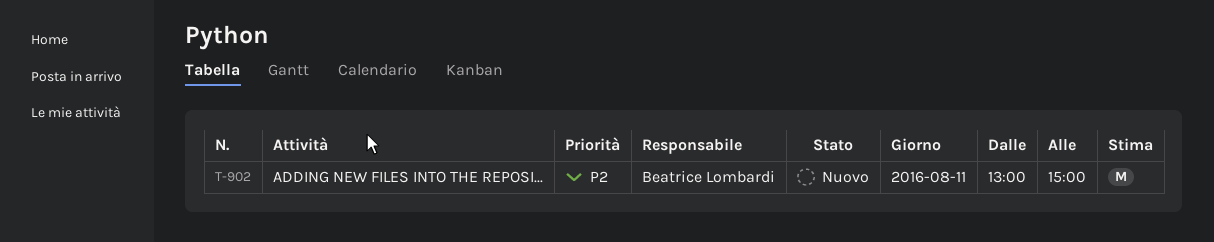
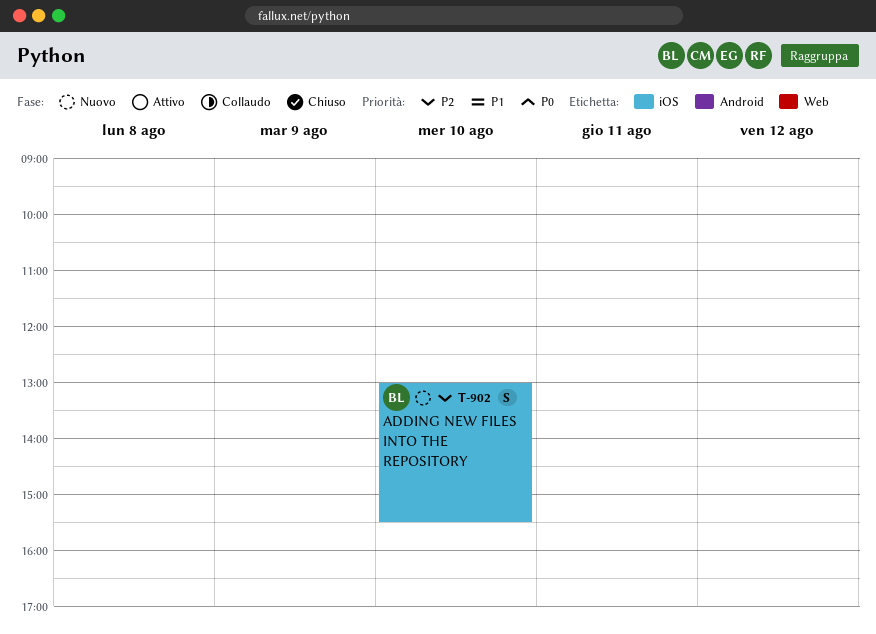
T-902, estimate: M -> S
T-902, day: Aug 11 -> Aug 10
T-902, ends: 15:00 -> 15:30

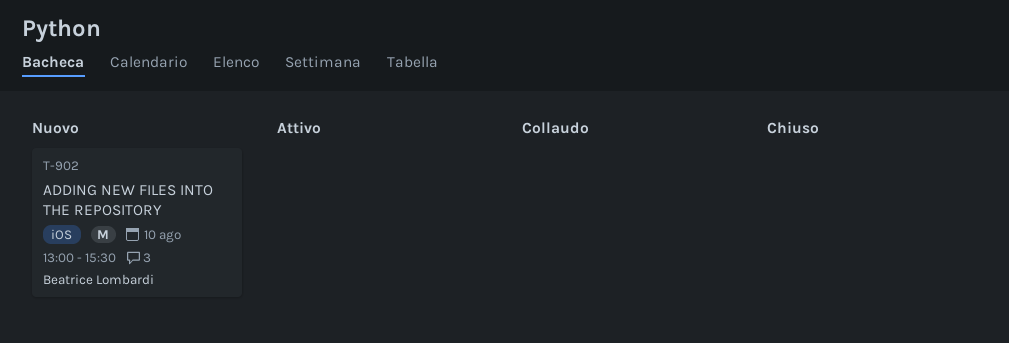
T-902, estimate: S -> M

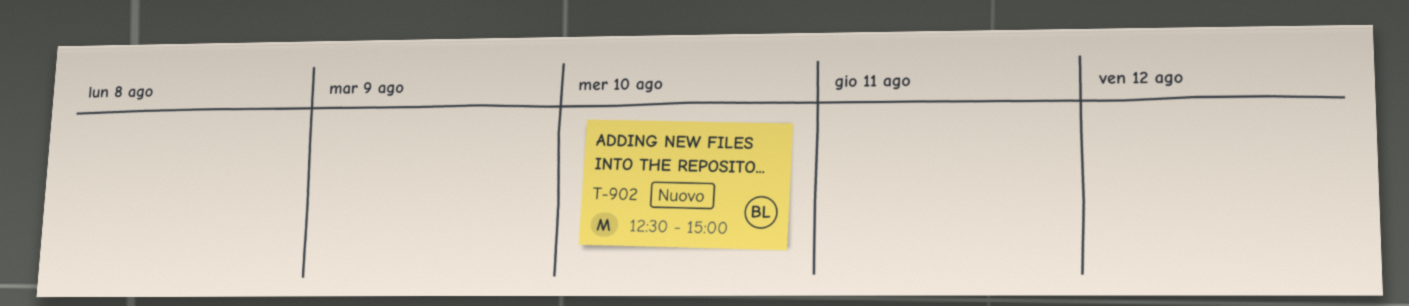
T-902, begins: 13:00 -> 12:30
T-902, ends: 15:30 -> 15:00

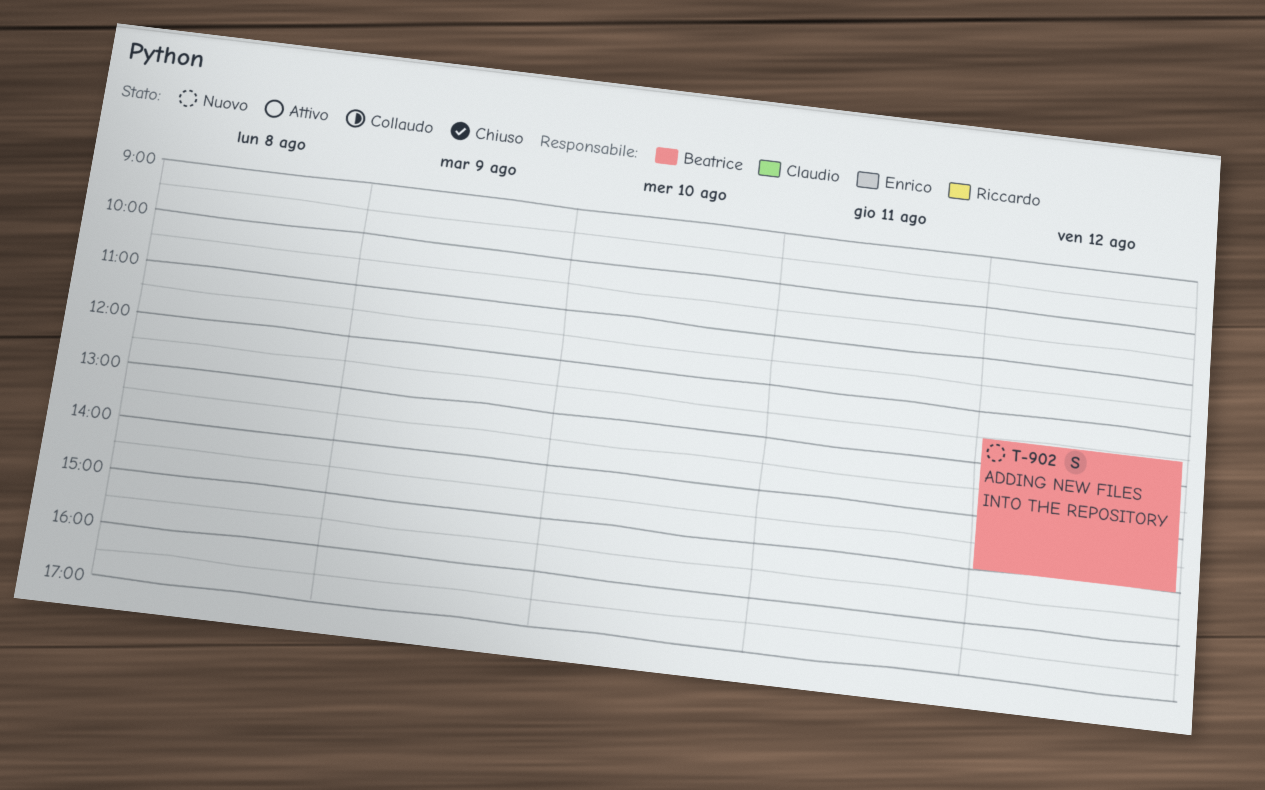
T-902, estimate: M -> S
T-902, day: Aug 10 -> Aug 12

